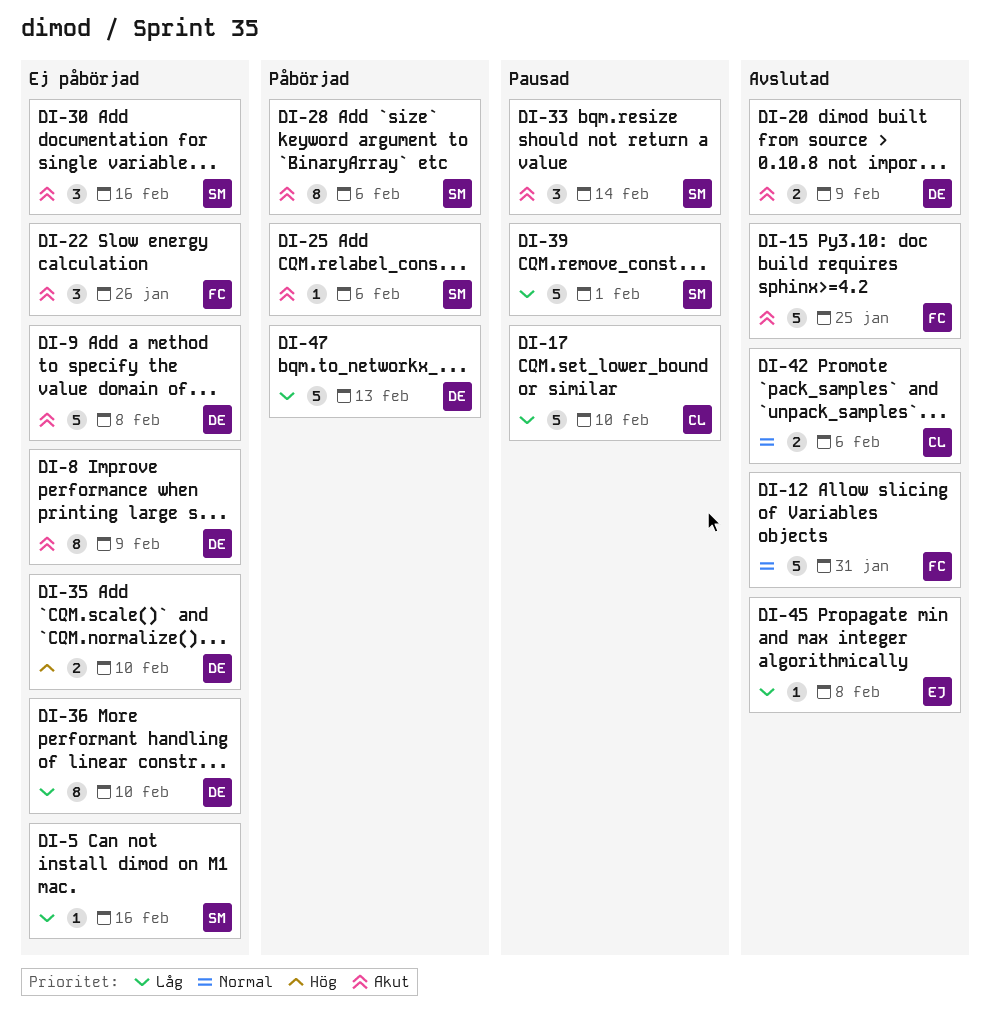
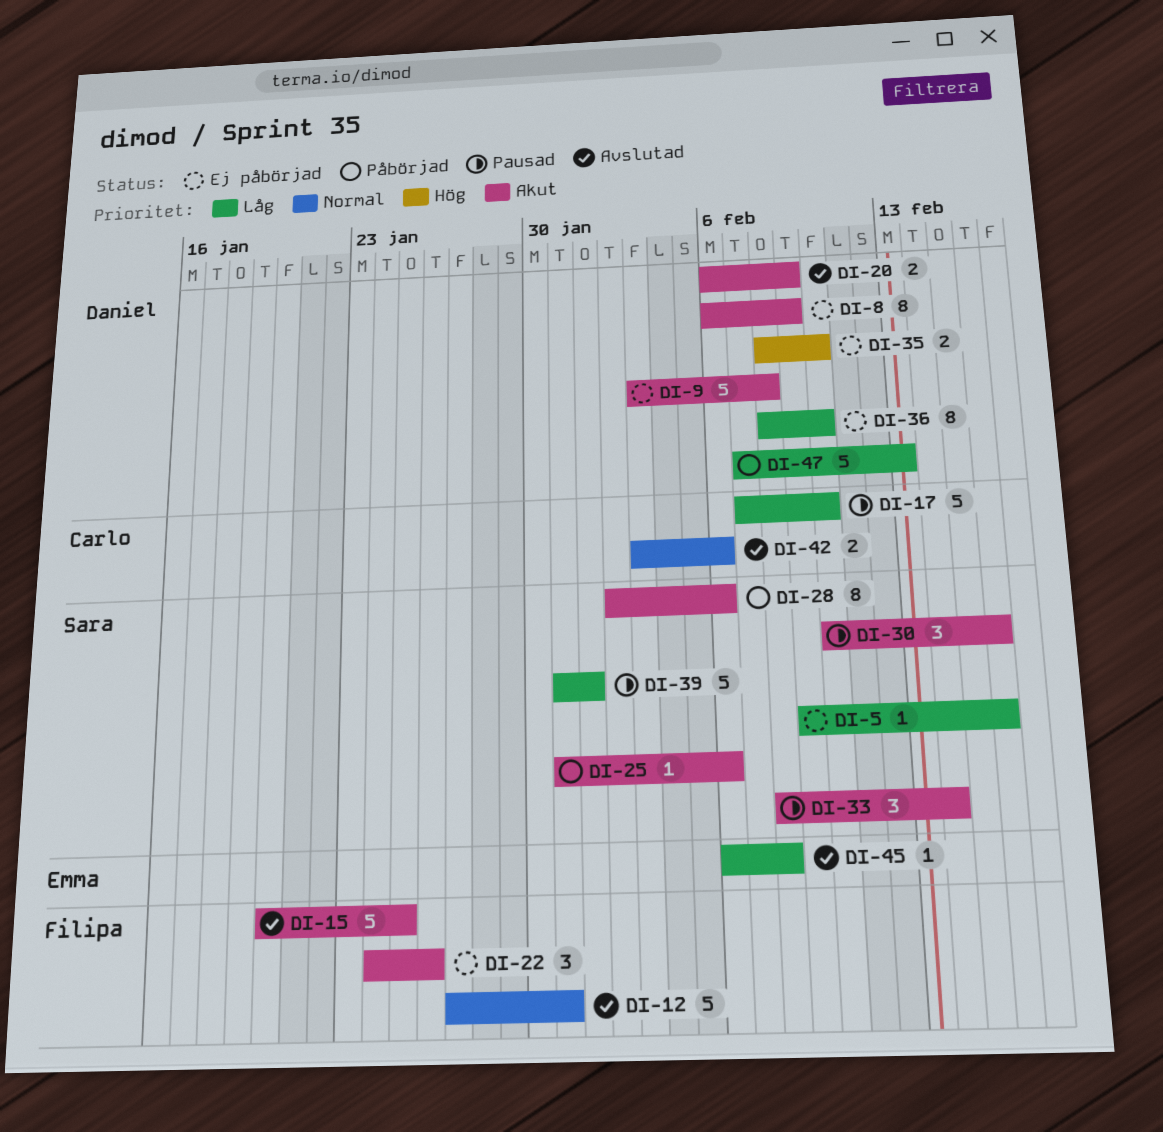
DI-30, status: Ej påbörjad -> Pausad

